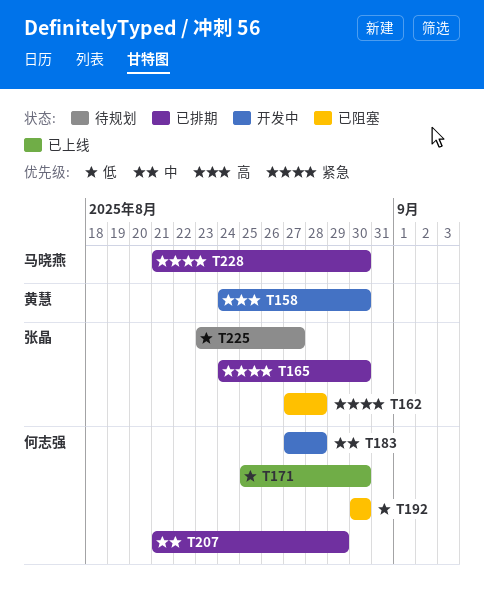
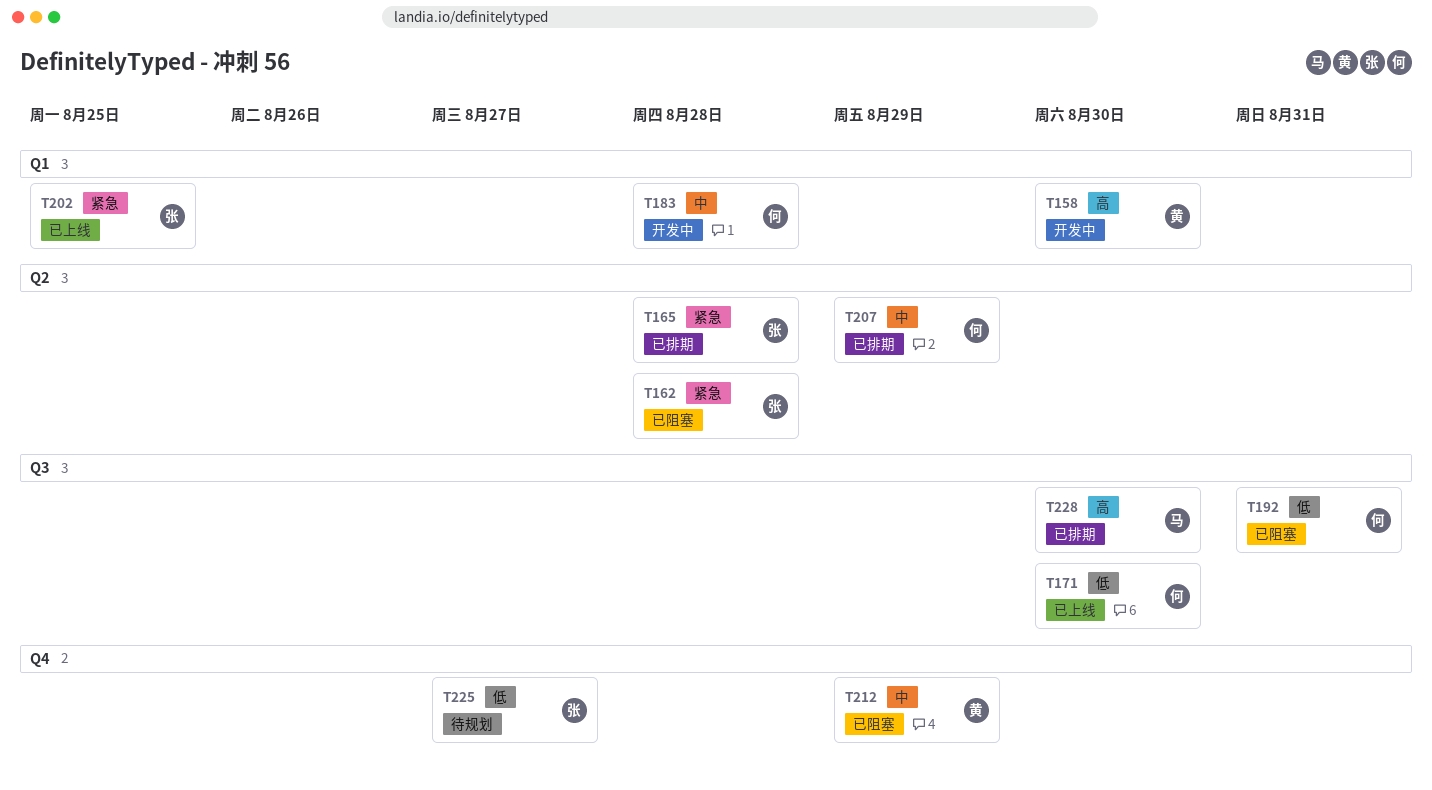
T165, due: Aug 30 -> Aug 28
T192, due: Aug 30 -> Aug 31
T202: none -> present
T212: none -> present
T228, priority: 紧急 -> 高

